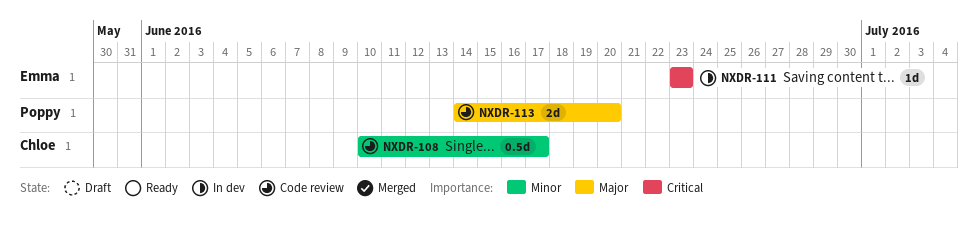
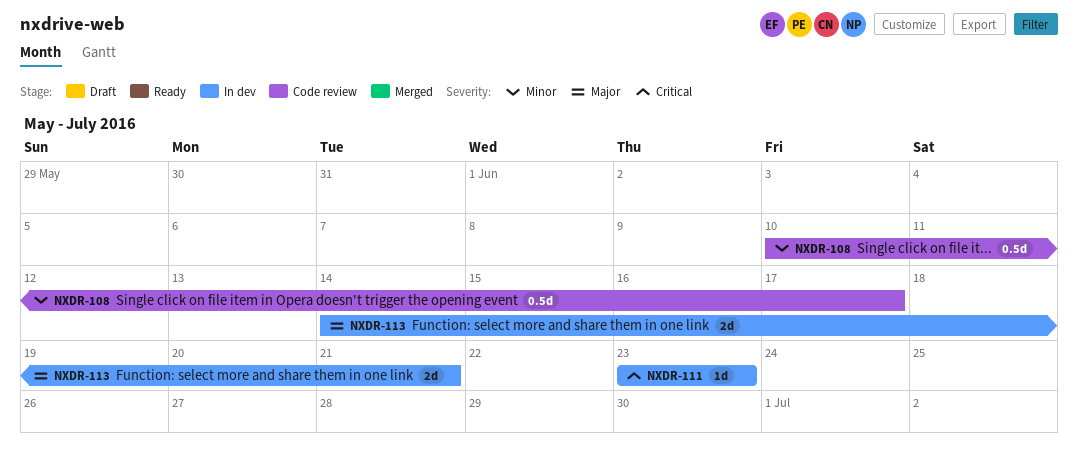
NXDR-113, status: Code review -> In dev
NXDR-113, due: Jun 20 -> Jun 21

